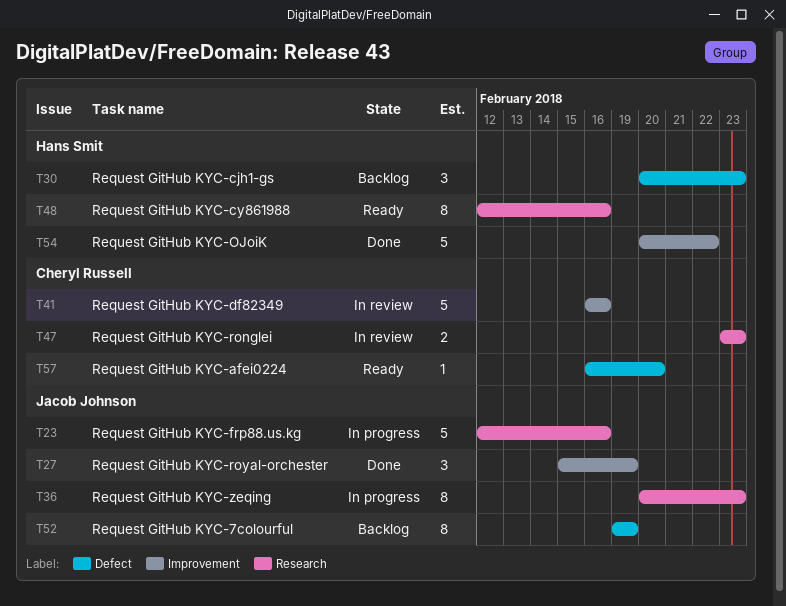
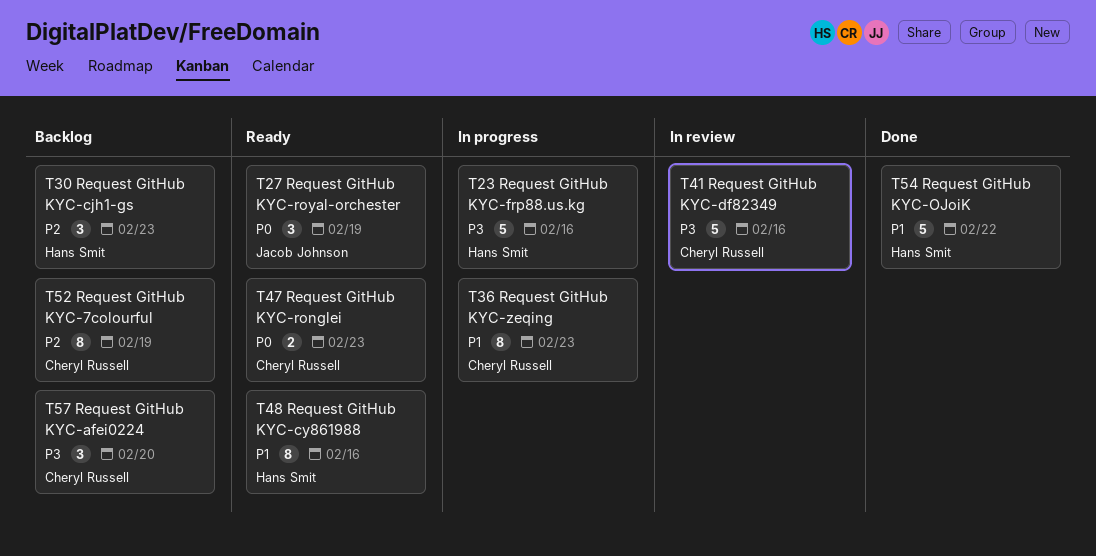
T23, owner: Jacob Johnson -> Hans Smit
T27, status: Done -> Ready
T36, owner: Jacob Johnson -> Cheryl Russell
T47, status: In review -> Ready
T52, owner: Jacob Johnson -> Cheryl Russell
T57, status: Ready -> Backlog
T57, estimate: 1 -> 3

